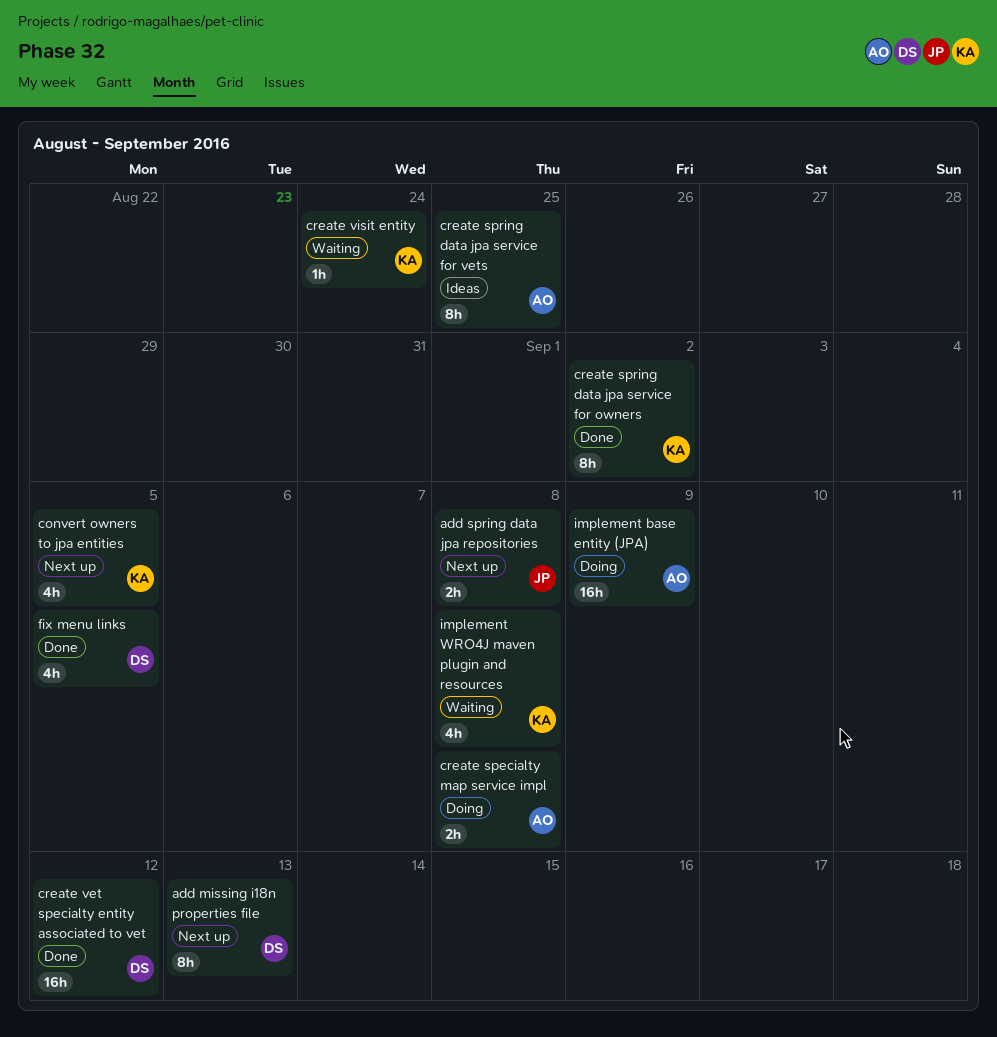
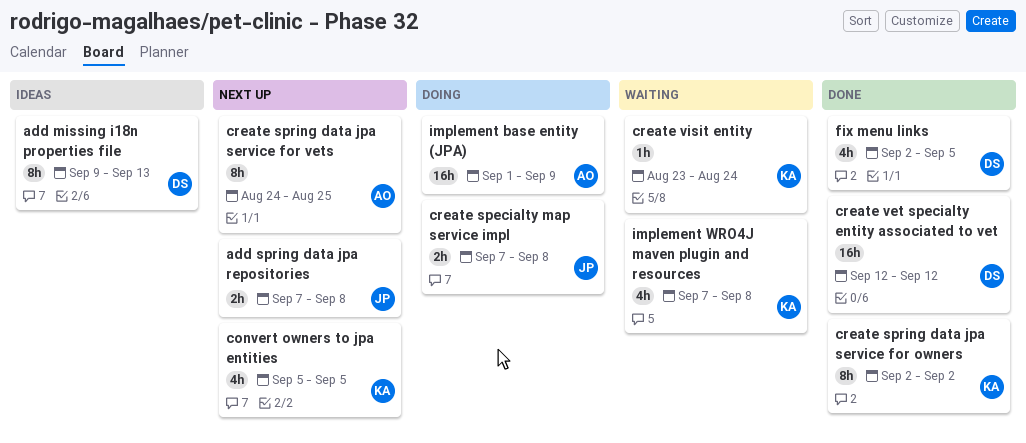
add missing i18n properties file, status: Next up -> Ideas
create specialty map service impl, owner: AO -> JP
create spring data jpa service for vets, status: Ideas -> Next up

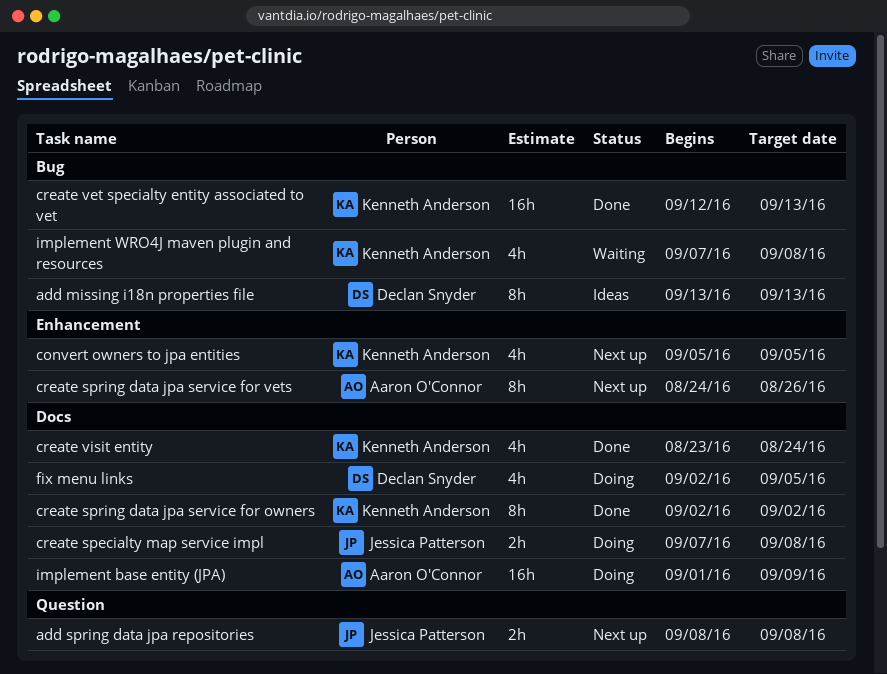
add missing i18n properties file, start: Sep 9 -> Sep 13
add spring data jpa repositories, start: Sep 7 -> Sep 8
create spring data jpa service for vets, due: Aug 25 -> Aug 26
create vet specialty entity associated to vet, owner: Declan Snyder -> Kenneth Anderson
create vet specialty entity associated to vet, due: Sep 12 -> Sep 13
create visit entity, status: Waiting -> Done
create visit entity, estimate: 1h -> 4h
fix menu links, status: Done -> Doing

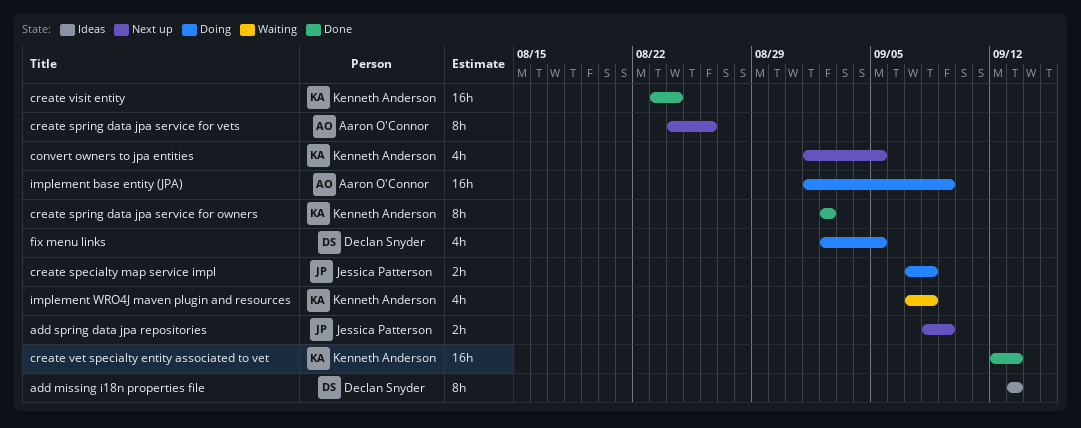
add spring data jpa repositories, due: Sep 8 -> Sep 9
convert owners to jpa entities, start: Sep 5 -> Sep 1
create visit entity, estimate: 4h -> 16h

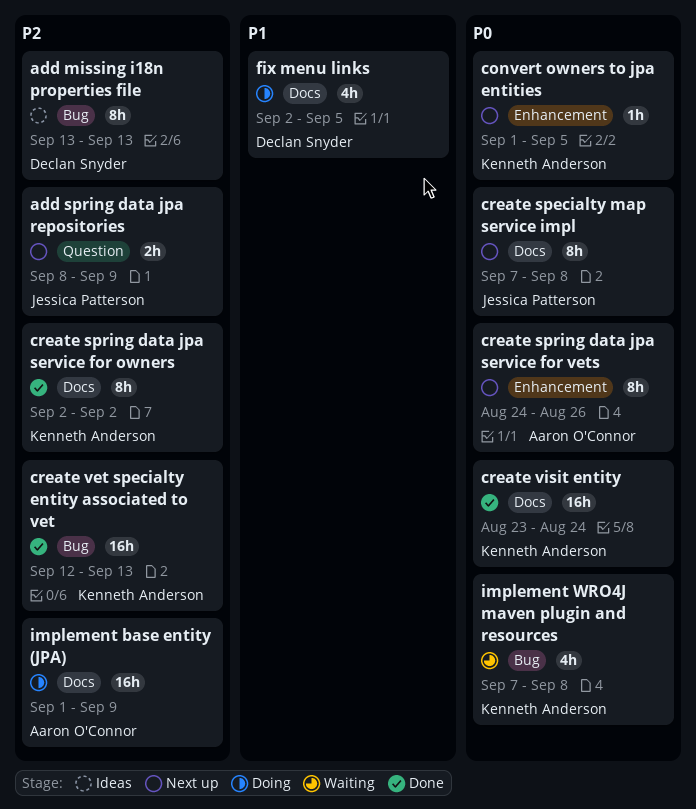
convert owners to jpa entities, estimate: 4h -> 1h
create specialty map service impl, status: Doing -> Next up
create specialty map service impl, estimate: 2h -> 8h

